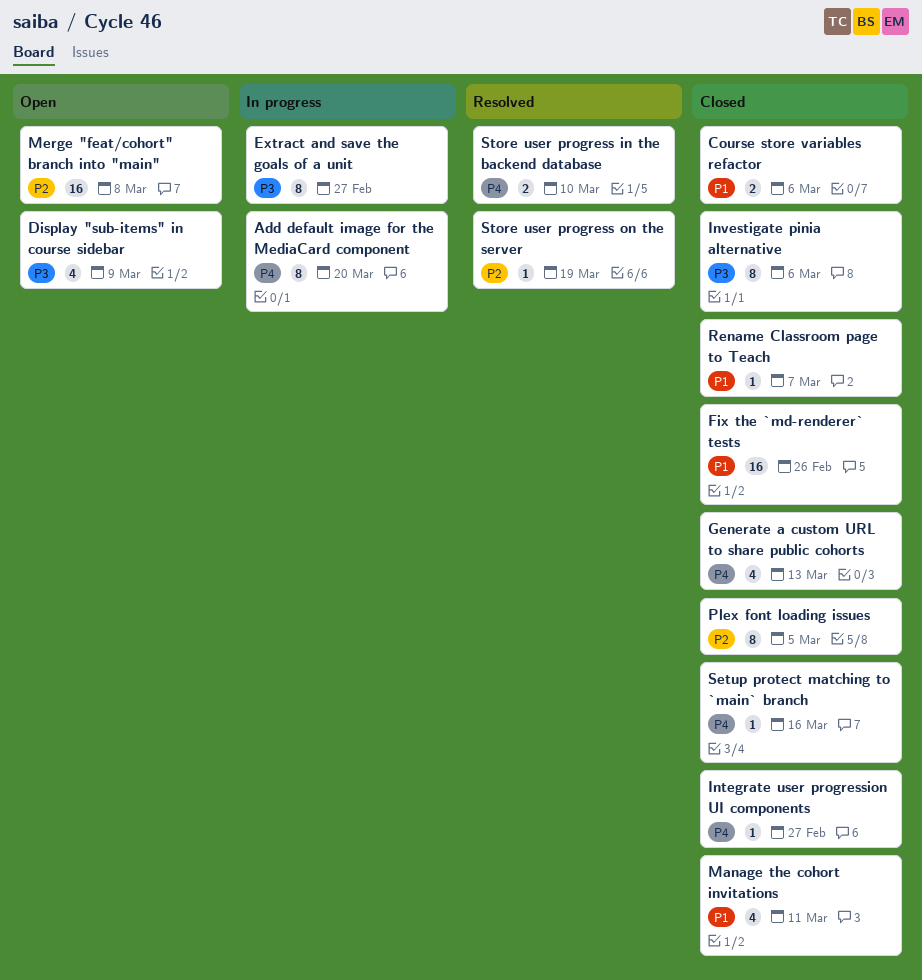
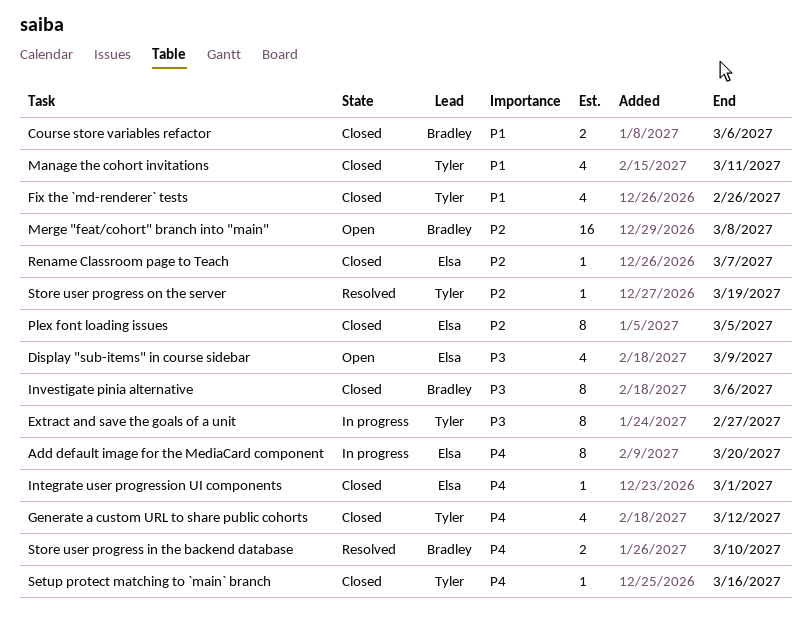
Fix the `md-renderer` tests, estimate: 16 -> 4
Generate a custom URL to share public cohorts, due: Mar 13 -> Mar 12
Integrate user progression UI components, due: Feb 27 -> Mar 1
Rename Classroom page to Teach, priority: P1 -> P2

